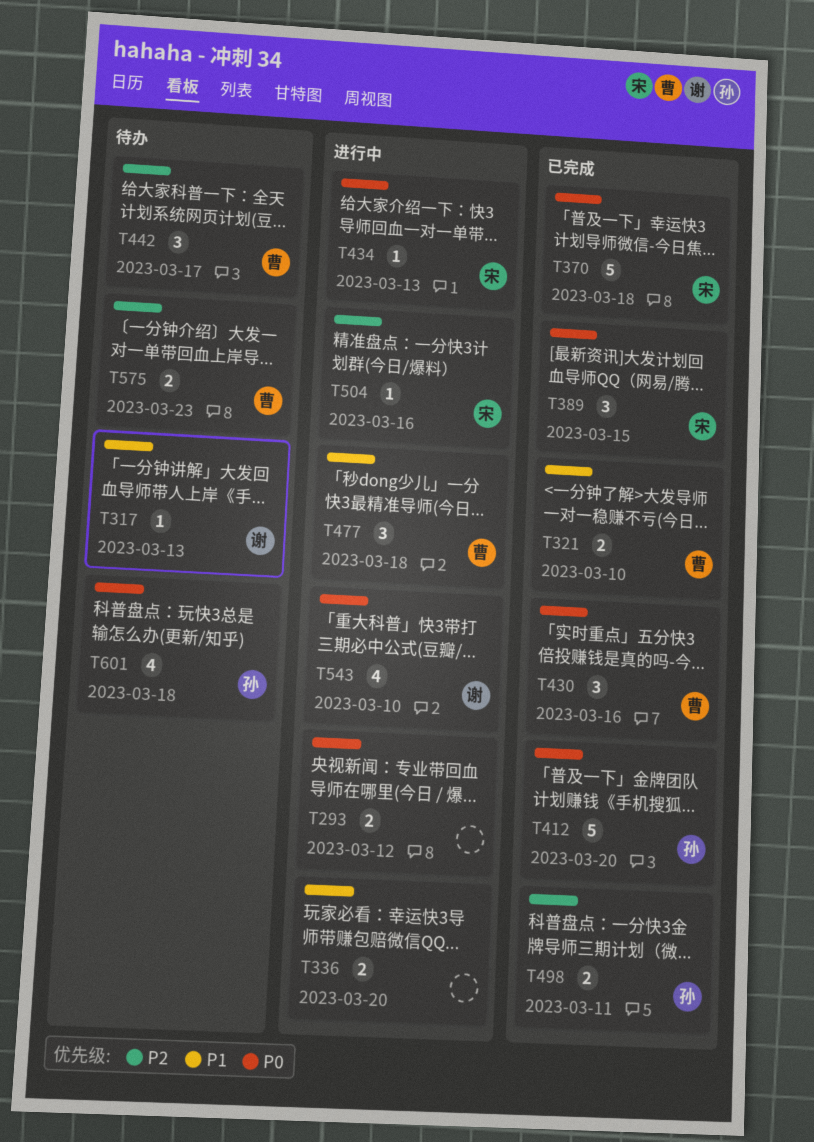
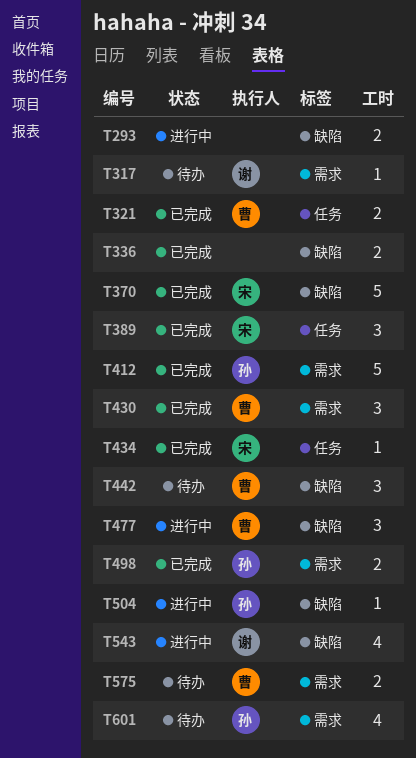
T336, status: 进行中 -> 已完成
T434, status: 进行中 -> 已完成
T504, owner: 宋 -> 孙

